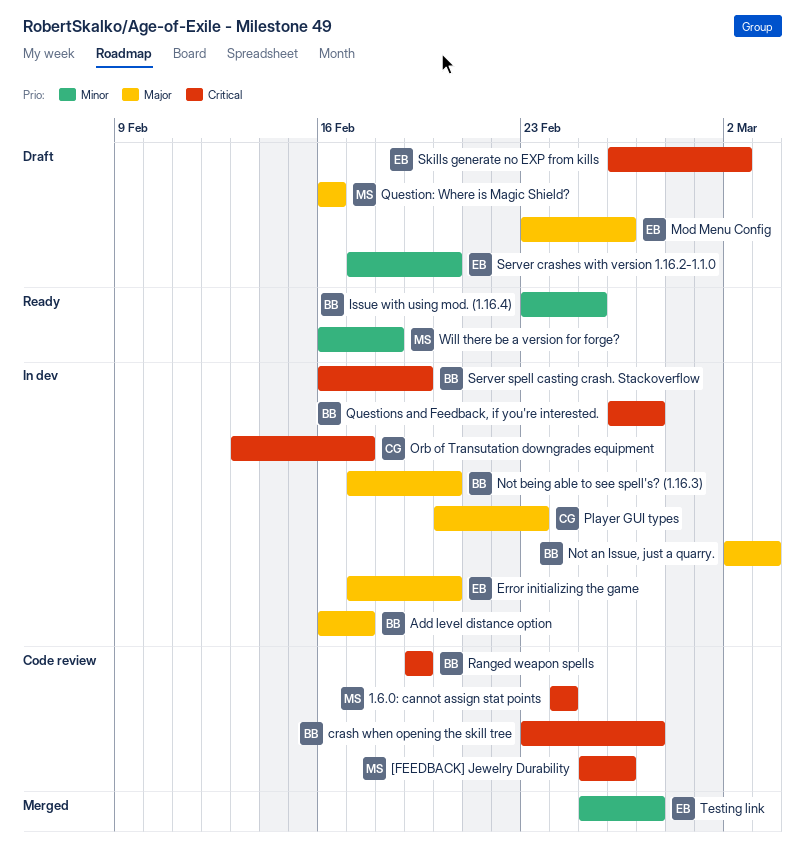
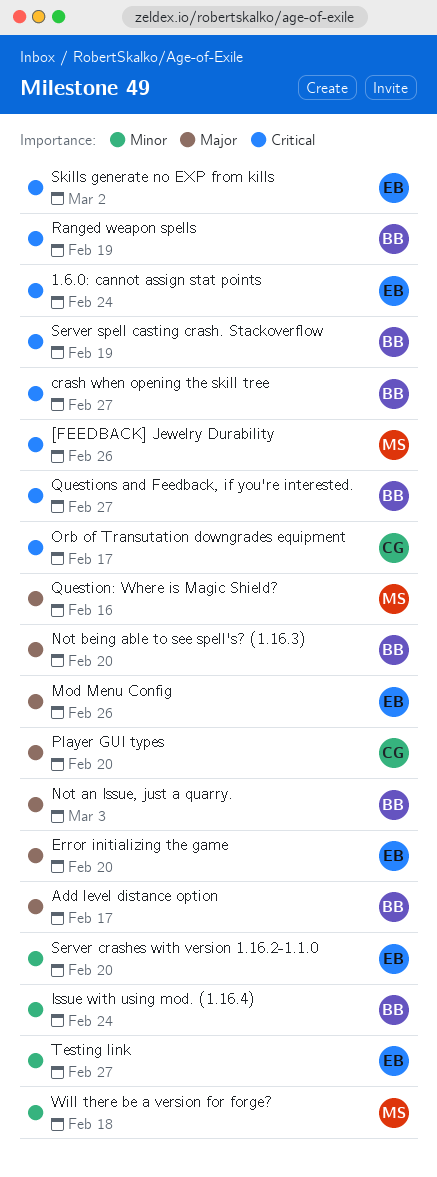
1.6.0: cannot assign stat points, owner: MS -> EB
Issue with using mod. (1.16.4), due: Feb 25 -> Feb 24
Player GUI types, due: Feb 23 -> Feb 20

